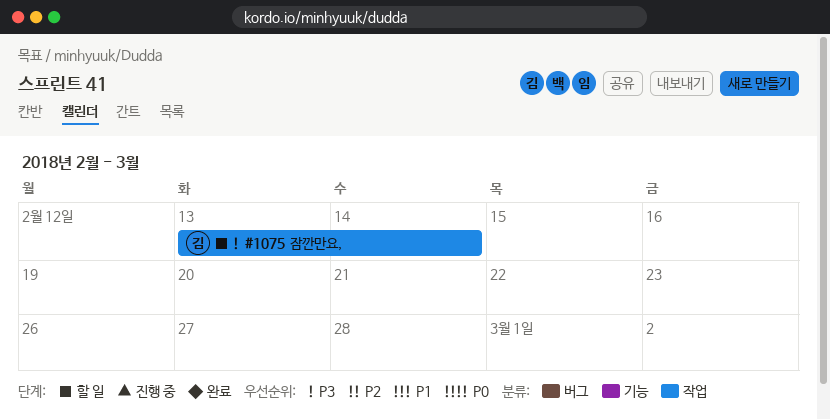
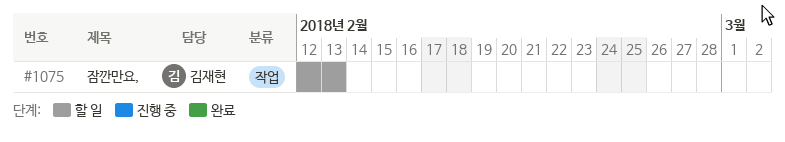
#1075, start: Feb 13 -> Feb 12
#1075, due: Feb 14 -> Feb 13

